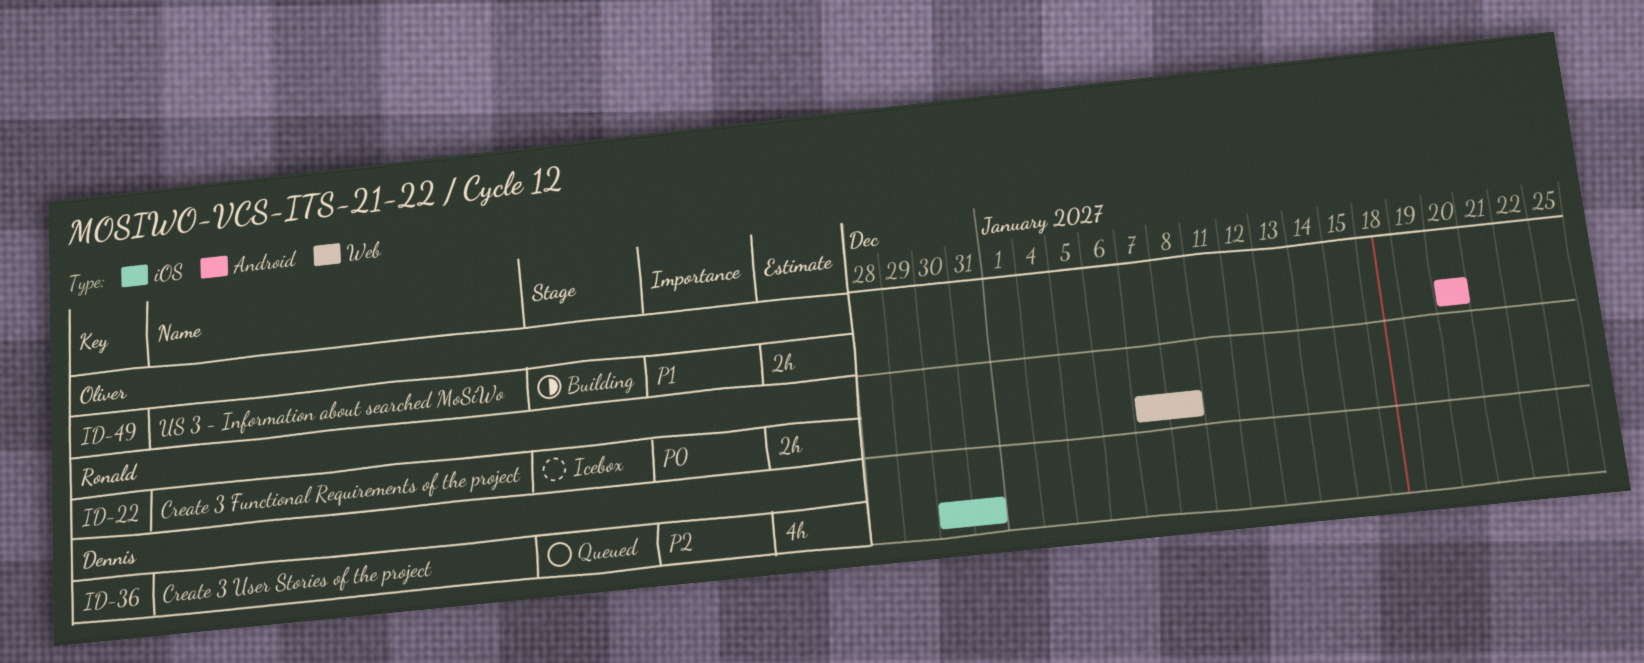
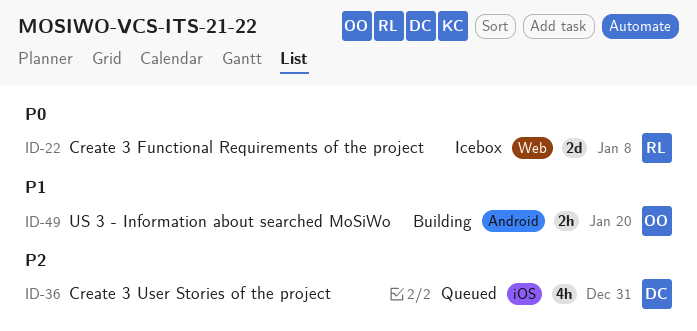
ID-22, estimate: 2h -> 2d

